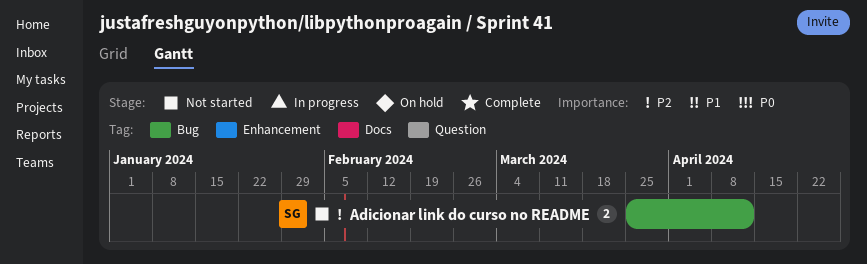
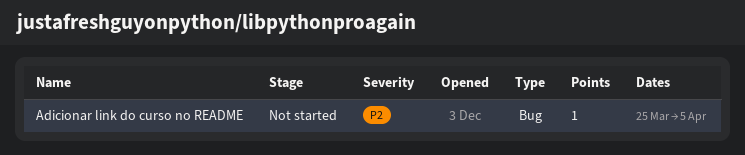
Adicionar link do curso no README, estimate: 2 -> 1
Adicionar link do curso no README, due: Apr 12 -> Apr 5

